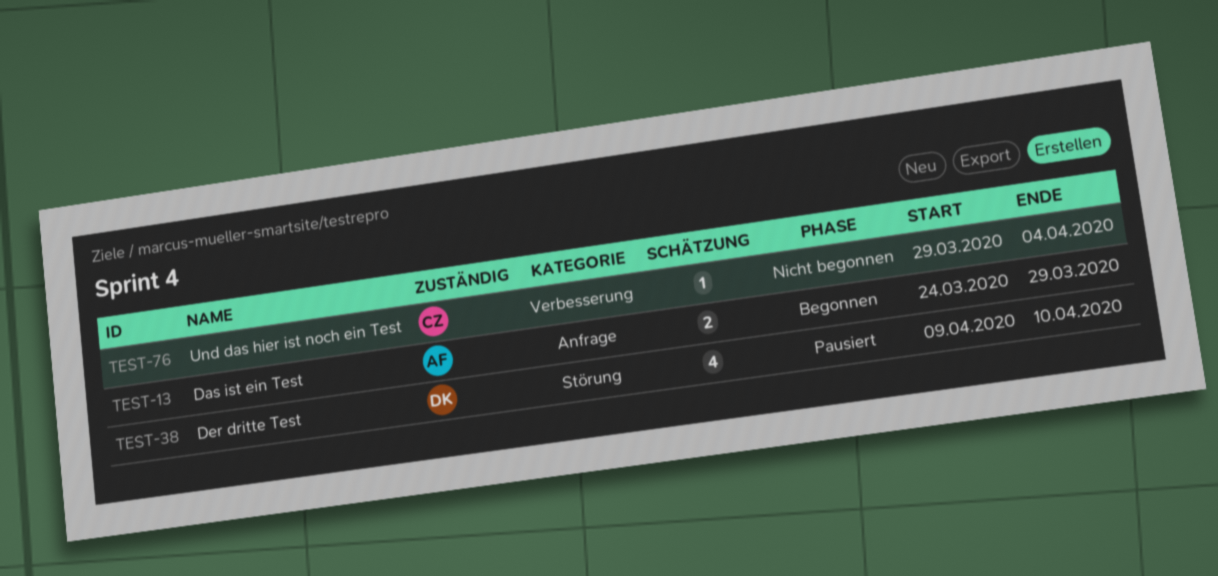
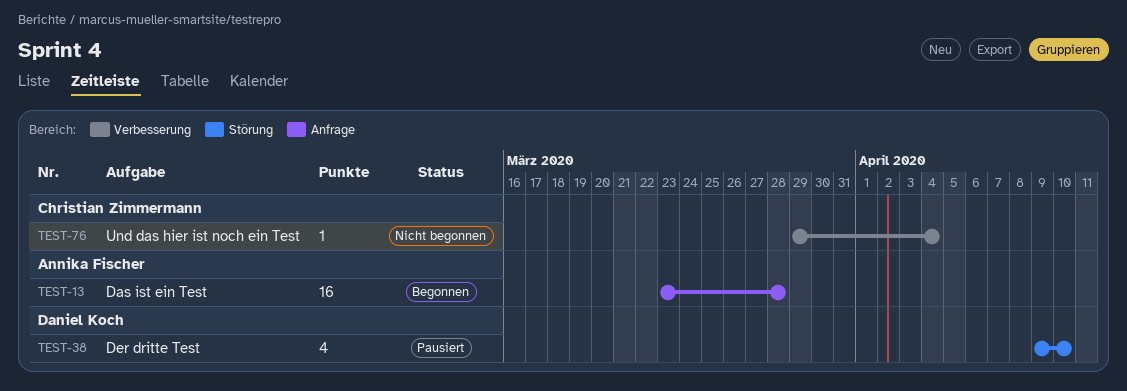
TEST-13, estimate: 2 -> 16
TEST-13, start: Mar 24 -> Mar 23
TEST-13, due: Mar 29 -> Mar 28

